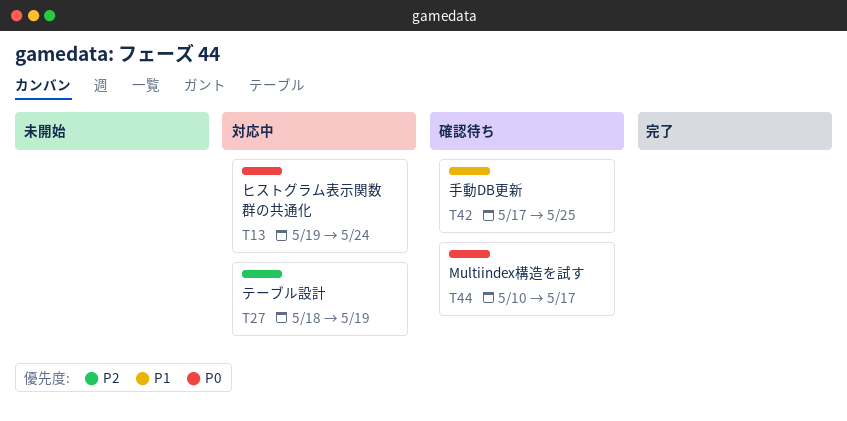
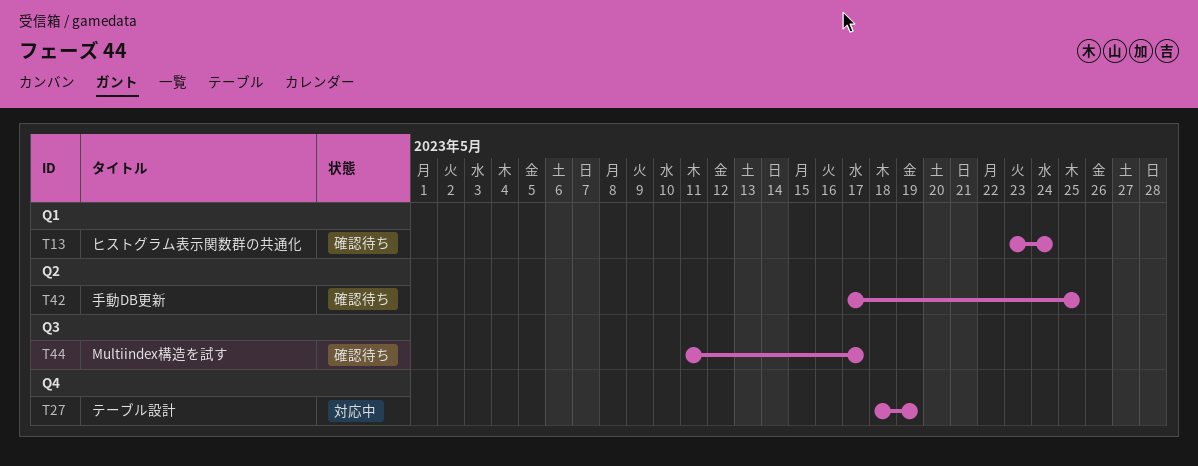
T13, status: 対応中 -> 確認待ち
T13, start: May 19 -> May 23
T44, start: May 10 -> May 11

